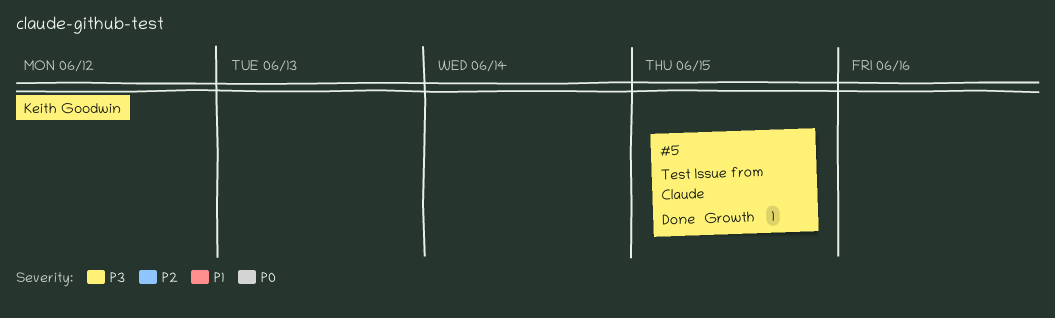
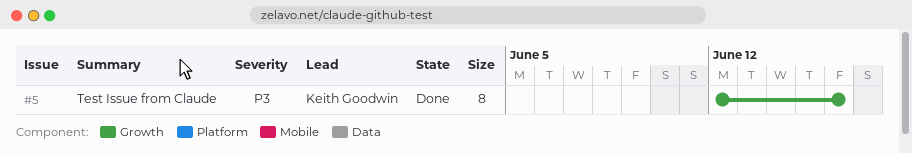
#5, estimate: 1 -> 8
#5, due: Jun 15 -> Jun 16

